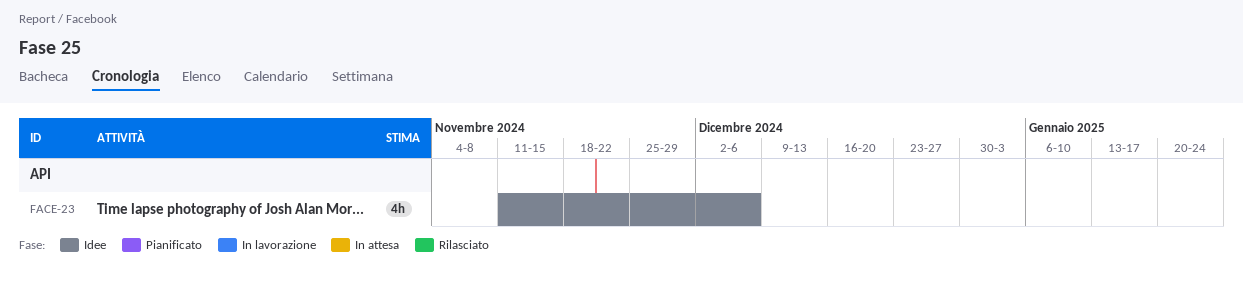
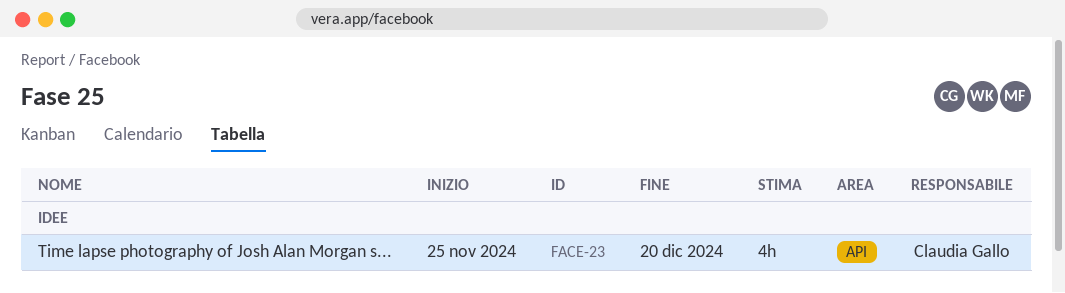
FACE-23, start: Nov 11 -> Nov 25
FACE-23, due: Dec 6 -> Dec 20

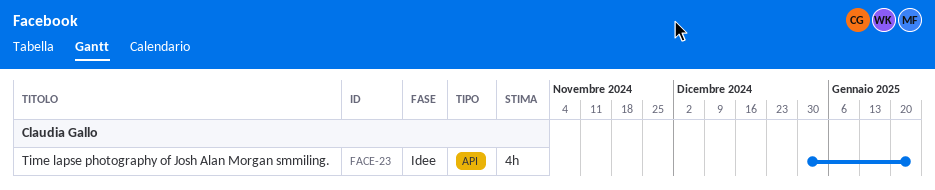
FACE-23, start: Nov 25 -> Dec 30
FACE-23, due: Dec 20 -> Jan 24

